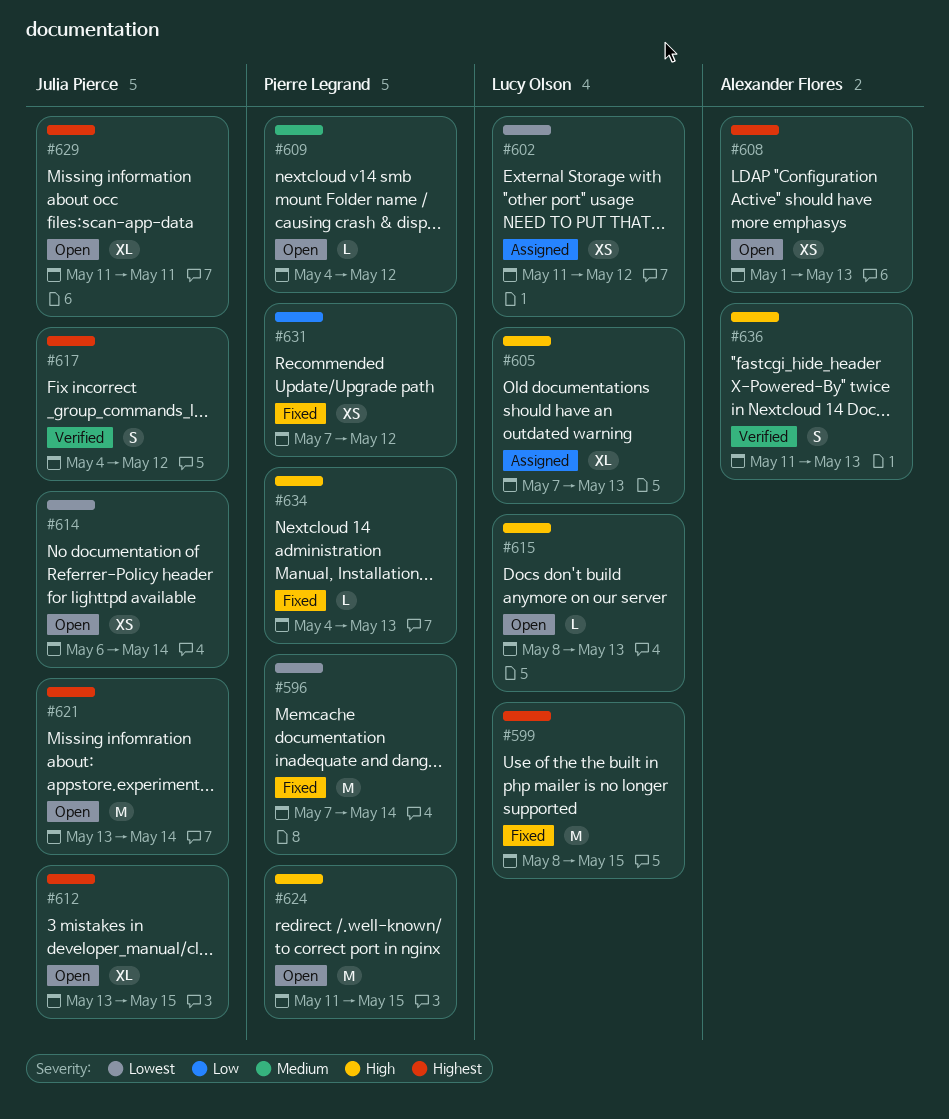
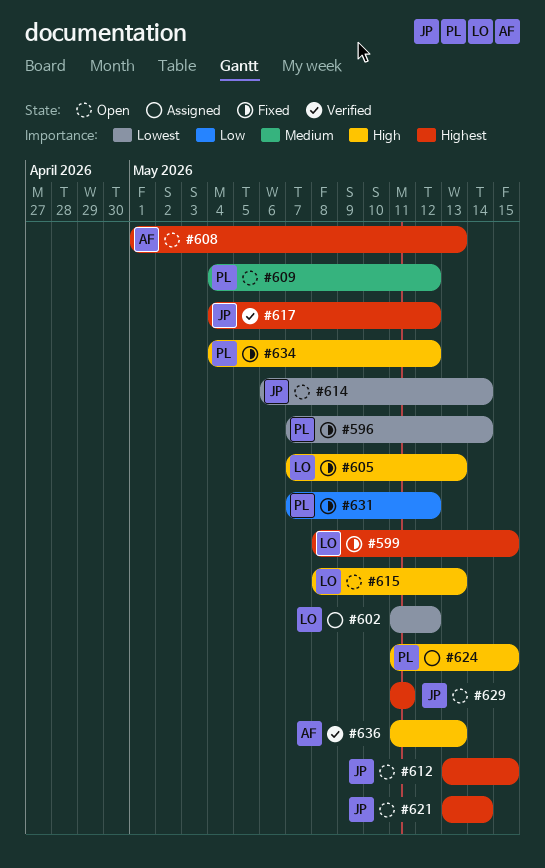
#605, status: Assigned -> Fixed
#624, status: Open -> Assigned
#634, due: May 13 -> May 12

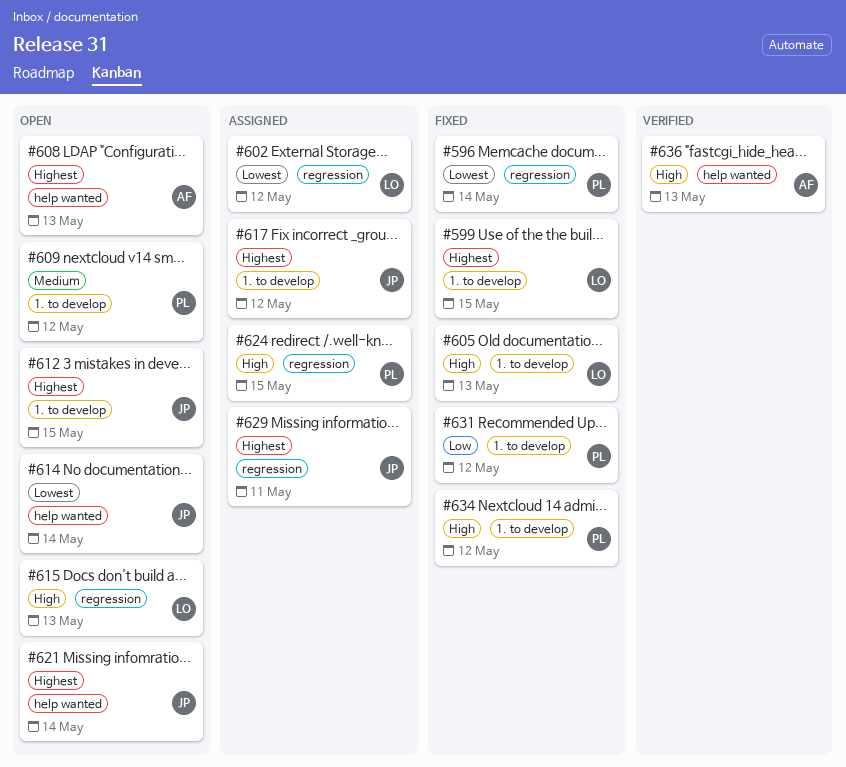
#617, status: Verified -> Assigned
#629, status: Open -> Assigned

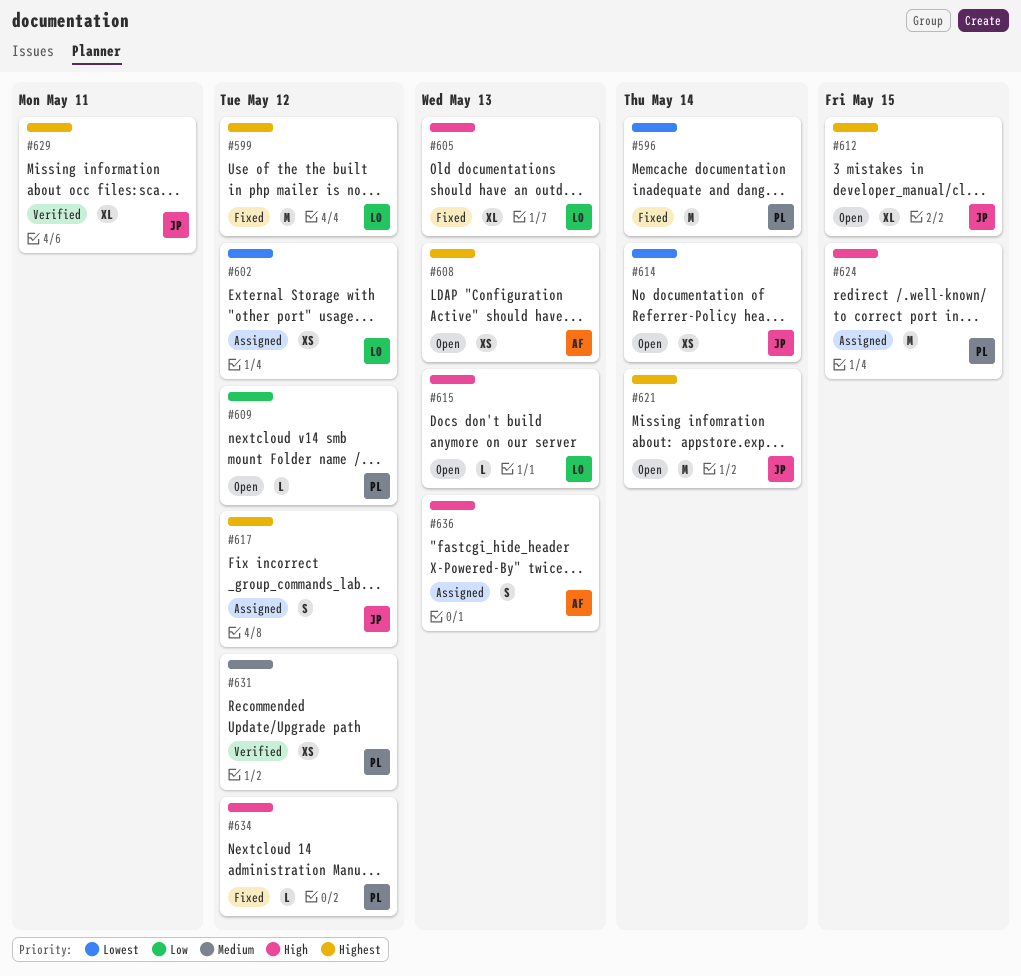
#599, due: May 15 -> May 12
#609, priority: Medium -> Low
#629, status: Assigned -> Verified
#631, status: Fixed -> Verified
#631, priority: Low -> Medium
#636, status: Verified -> Assigned

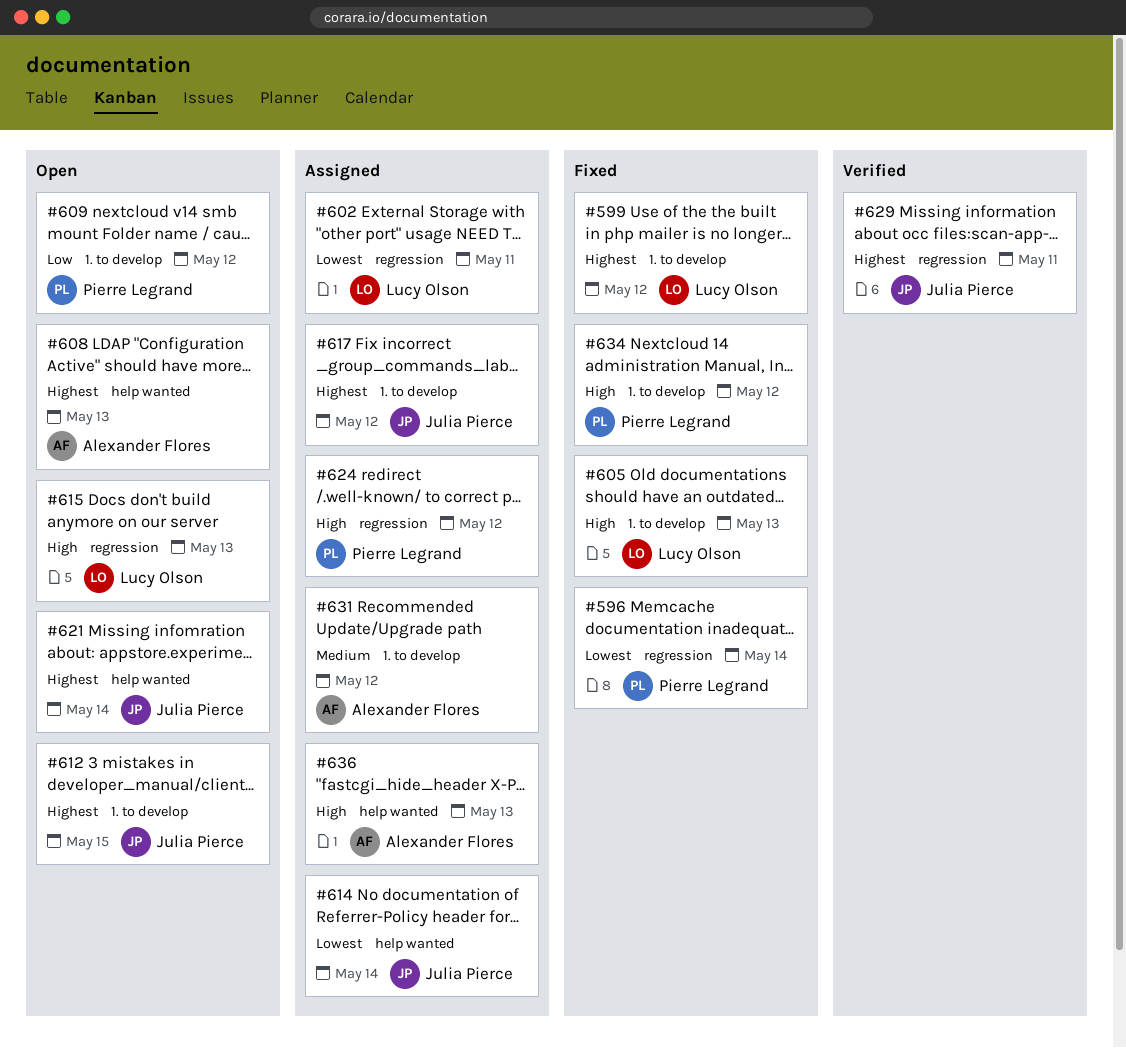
#602, due: May 12 -> May 11
#614, status: Open -> Assigned
#624, due: May 15 -> May 12
#631, status: Verified -> Assigned
#631, owner: Pierre Legrand -> Alexander Flores

